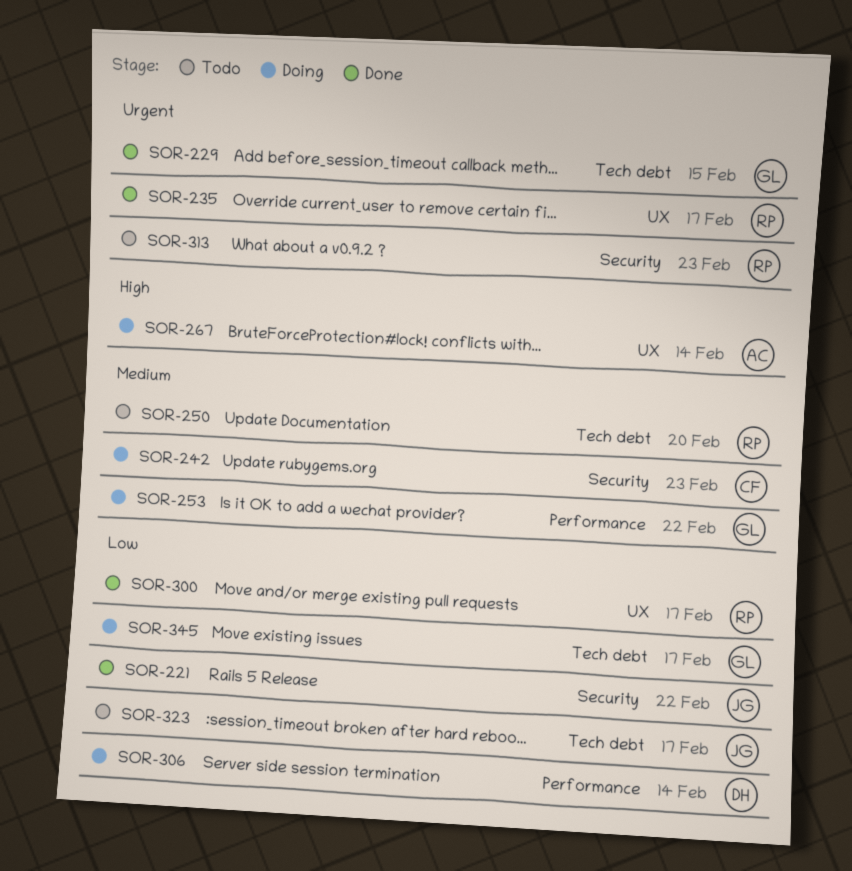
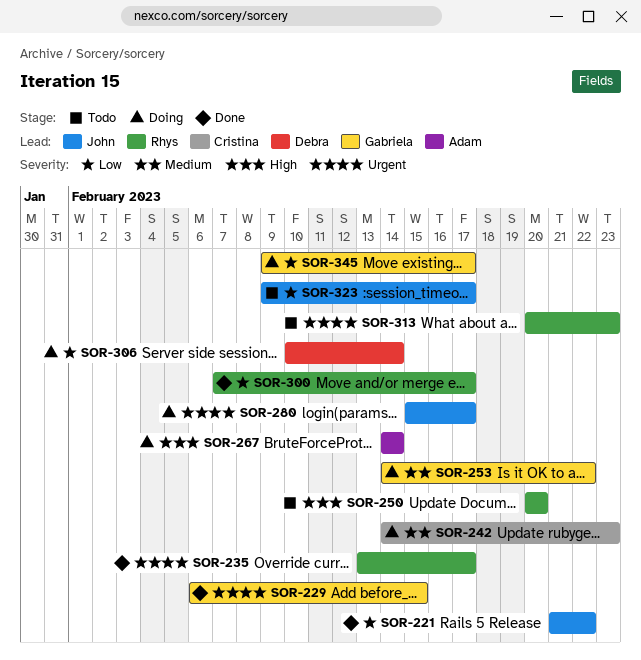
SOR-250, priority: Medium -> High
SOR-280: none -> present

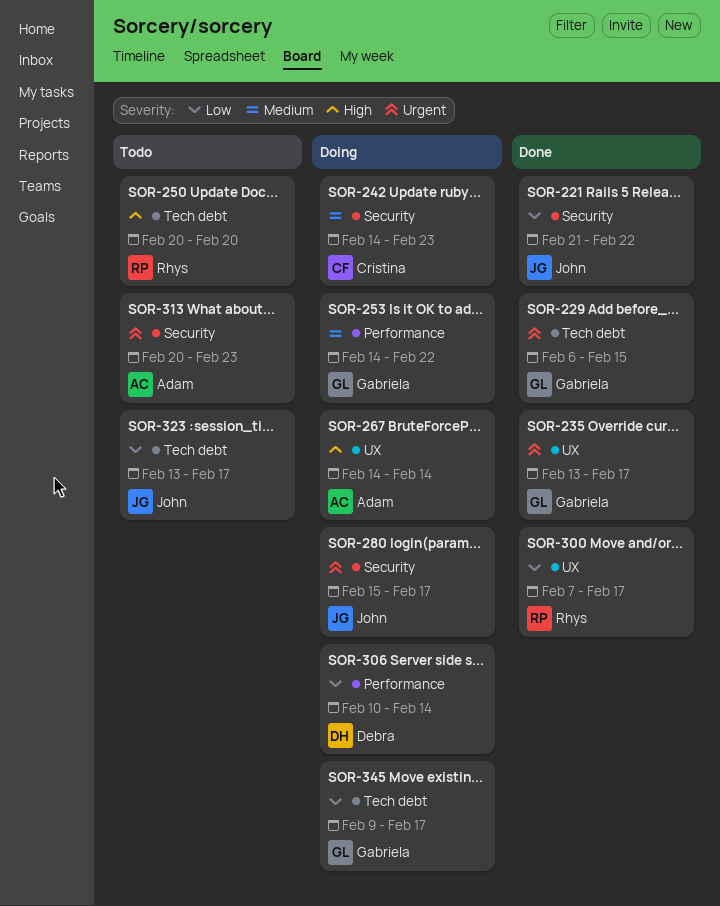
SOR-235, owner: Rhys -> Gabriela
SOR-313, owner: Rhys -> Adam
SOR-323, start: Feb 9 -> Feb 13

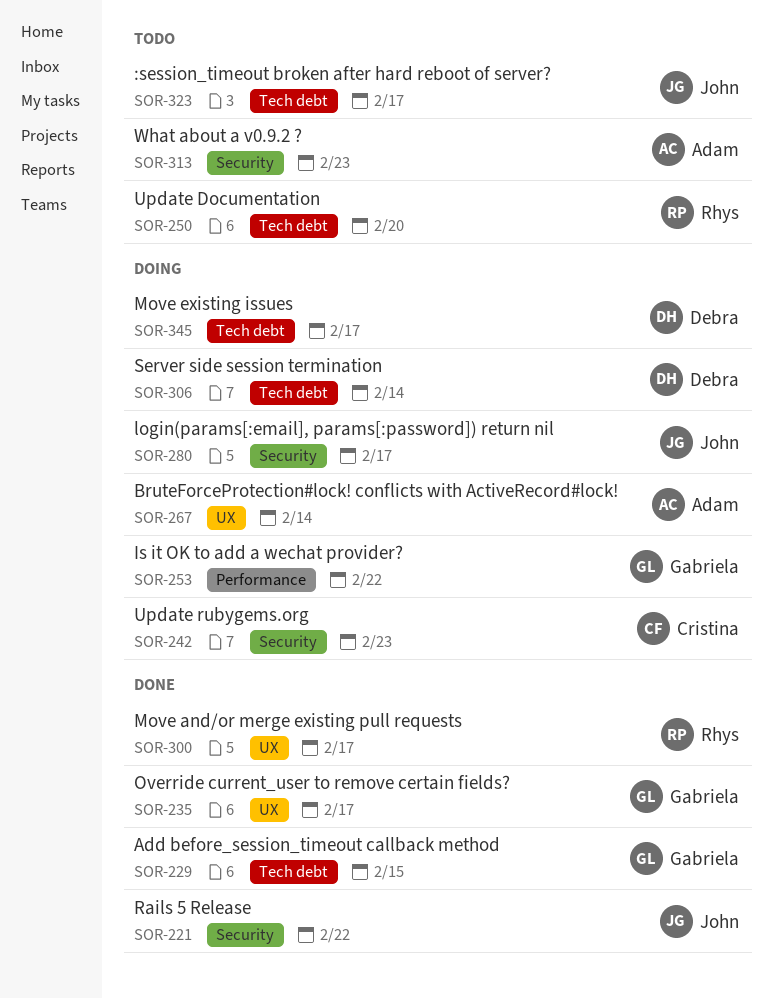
SOR-306, label: Performance -> Tech debt
SOR-345, owner: Gabriela -> Debra

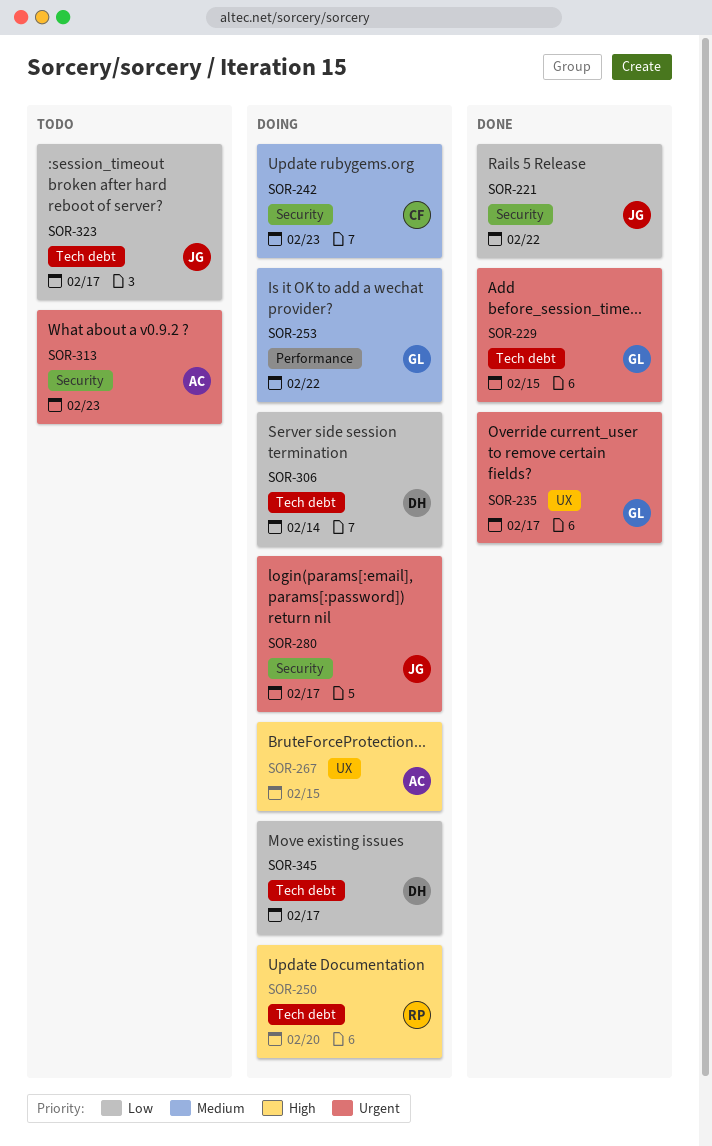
SOR-250, status: Todo -> Doing
SOR-267, due: Feb 14 -> Feb 15
SOR-300: present -> none

